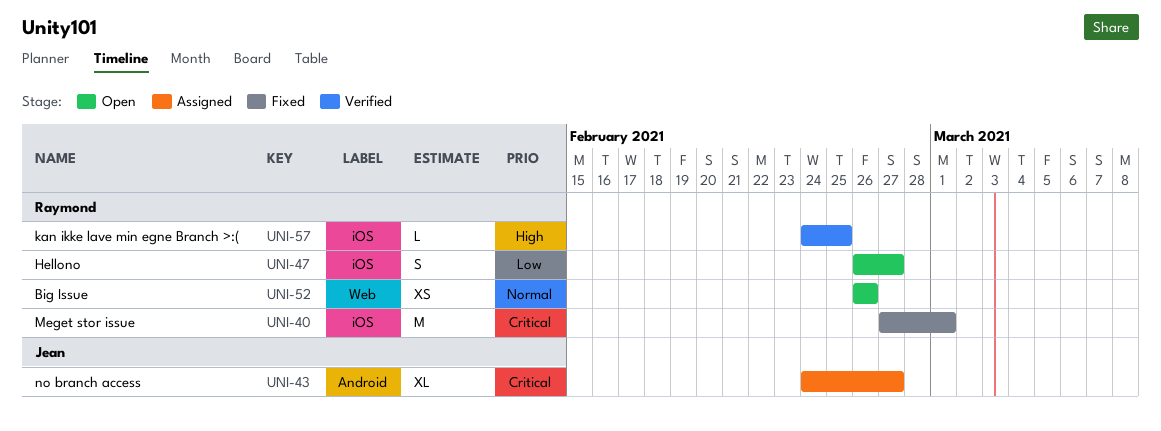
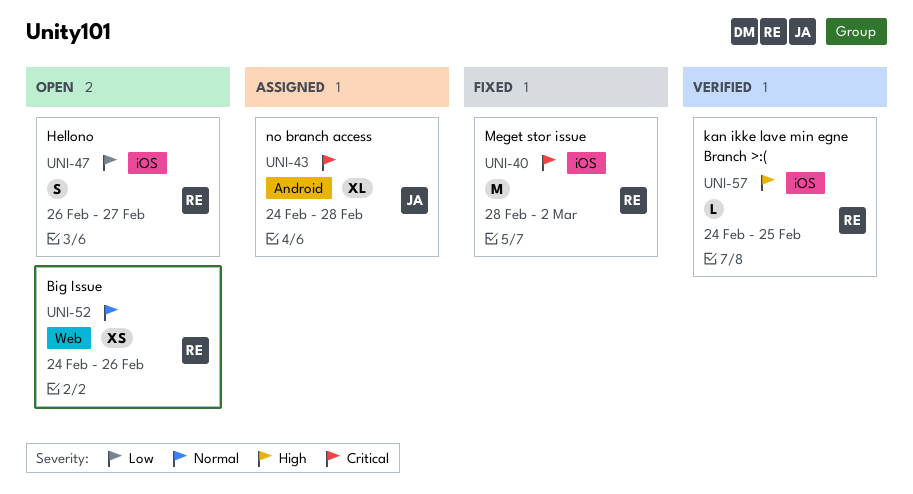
UNI-40, start: Feb 27 -> Feb 28
UNI-40, due: Mar 1 -> Mar 2
UNI-43, due: Feb 27 -> Feb 28
UNI-52, start: Feb 26 -> Feb 24

